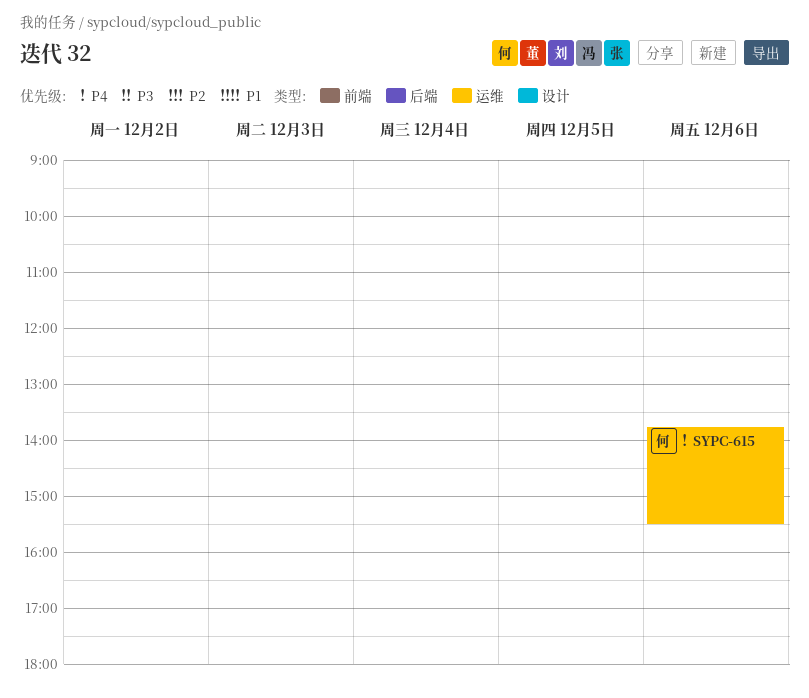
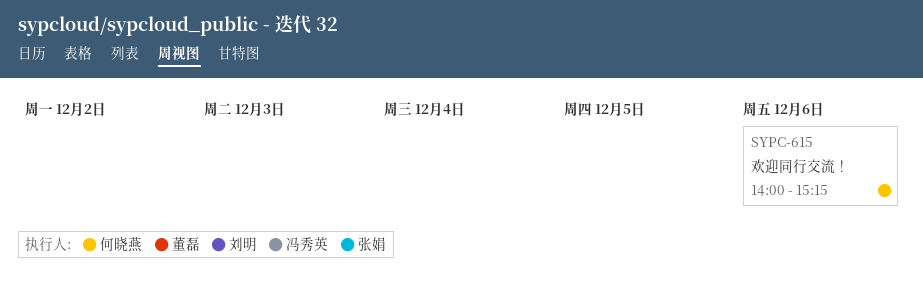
SYPC-615, begins: 13:45 -> 14:00
SYPC-615, ends: 15:30 -> 15:15

